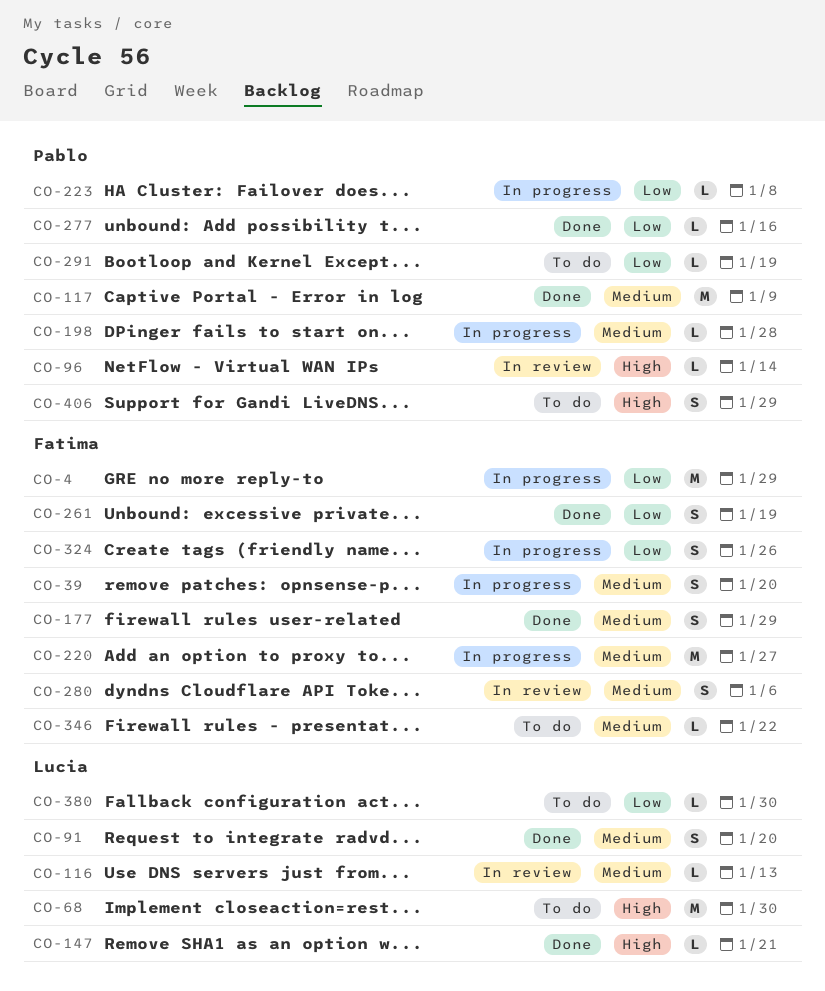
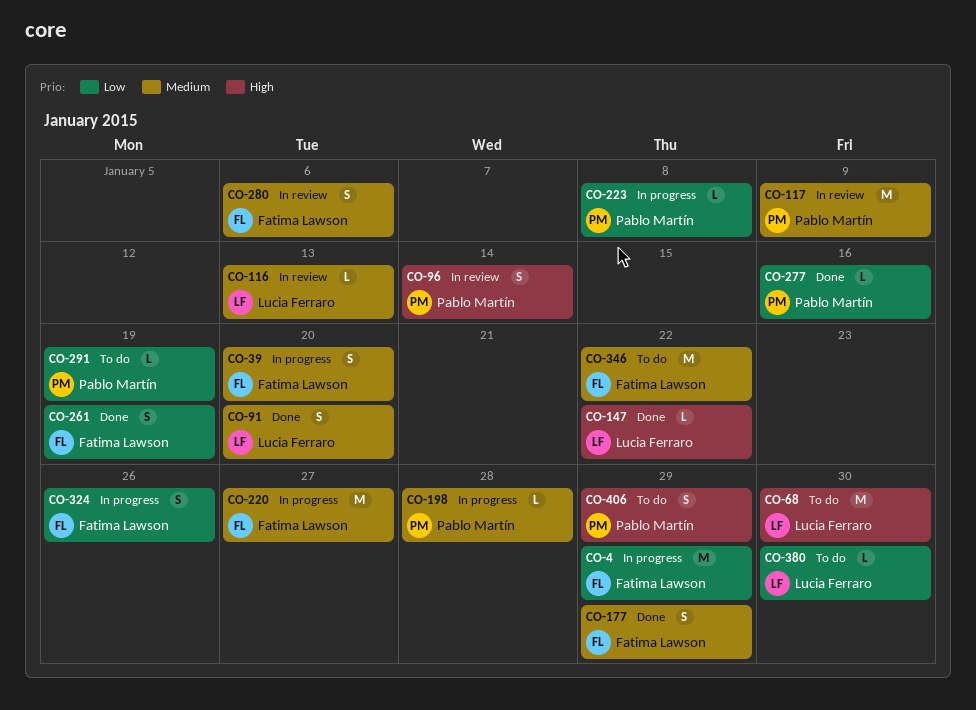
CO-96, estimate: L -> S
CO-117, status: Done -> In review
CO-147, due: Jan 21 -> Jan 22
CO-346, estimate: L -> M

